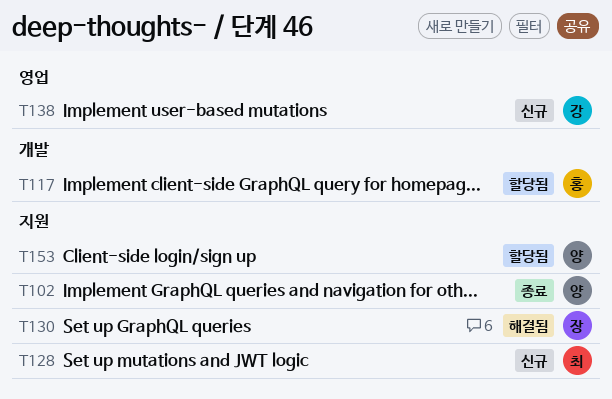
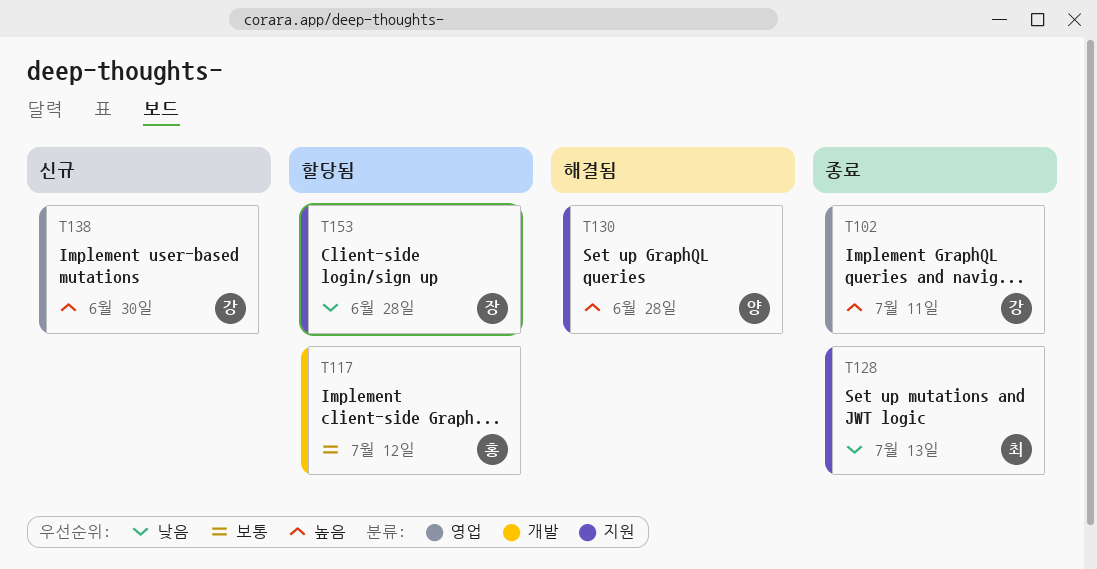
T102, owner: 양 -> 강
T102, label: 지원 -> 영업
T128, status: 신규 -> 종료
T130, owner: 장 -> 양
T153, owner: 양 -> 장

